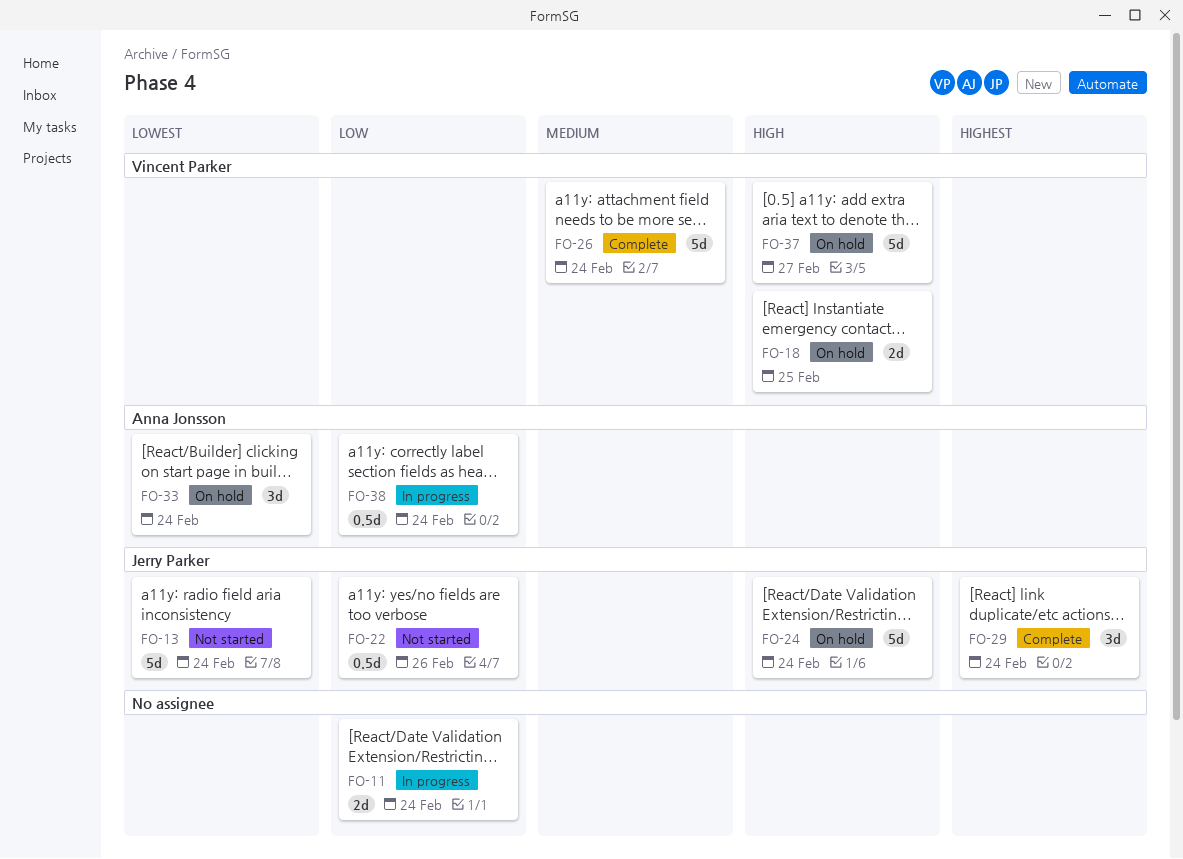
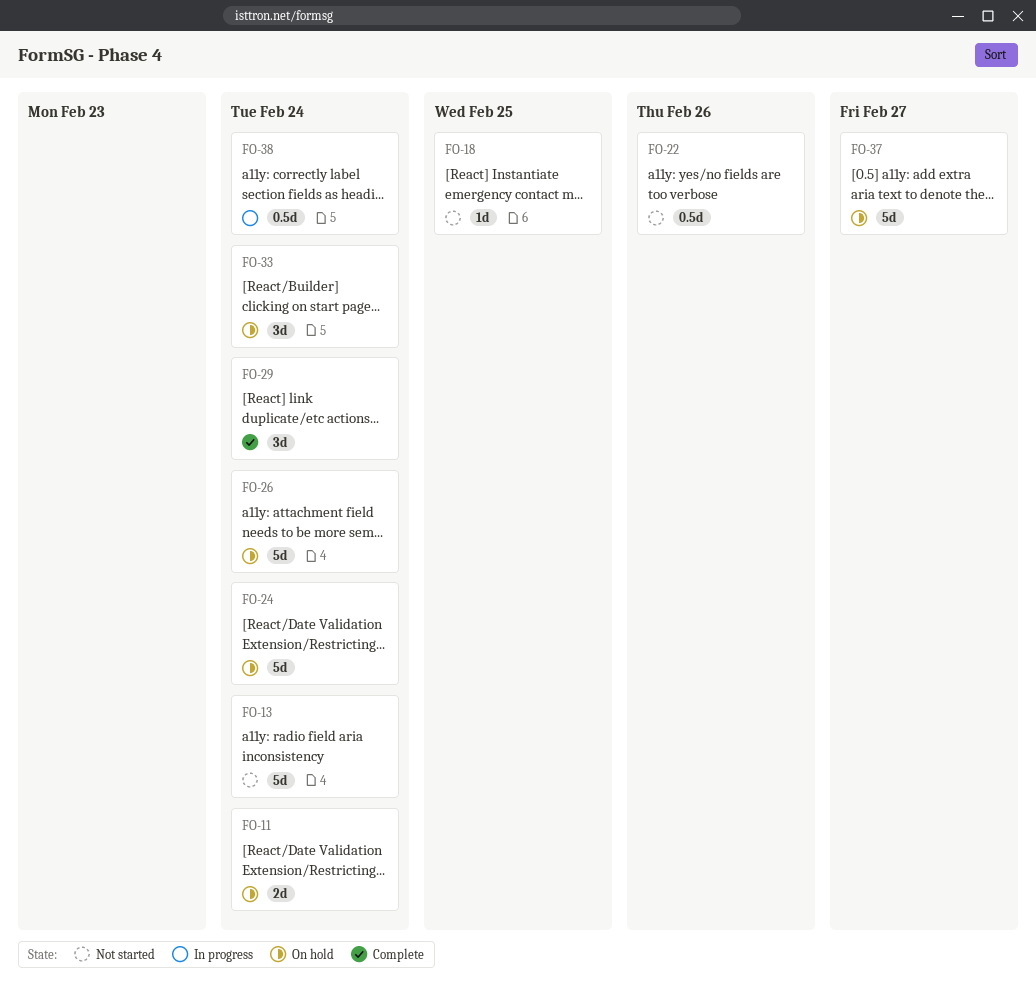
FO-11, status: In progress -> On hold
FO-18, status: On hold -> Not started
FO-18, estimate: 2d -> 1d
FO-26, status: Complete -> On hold

